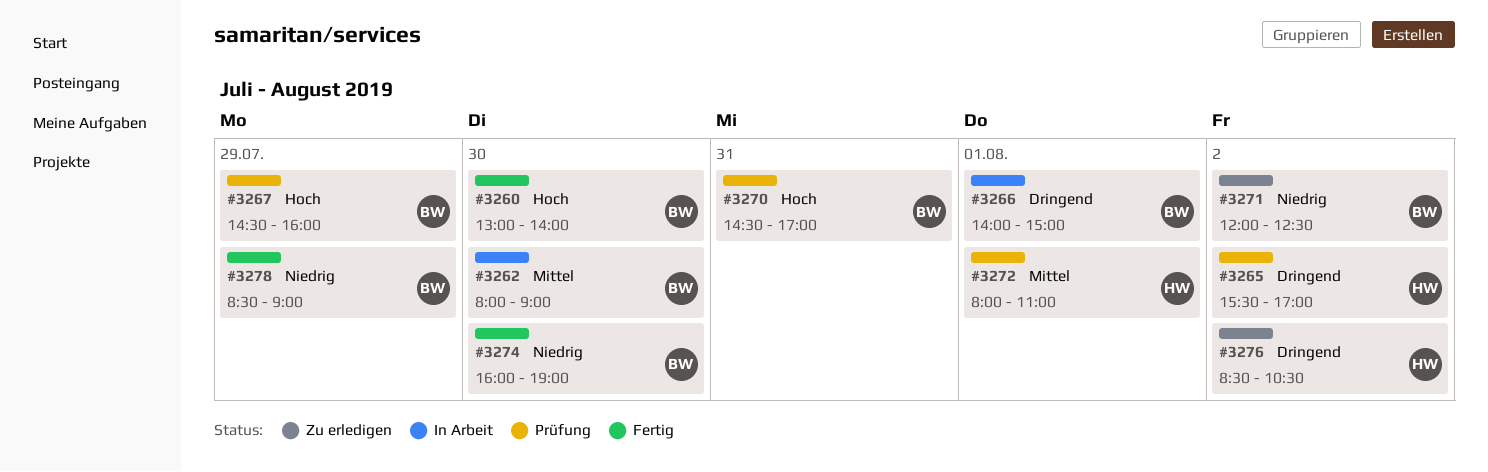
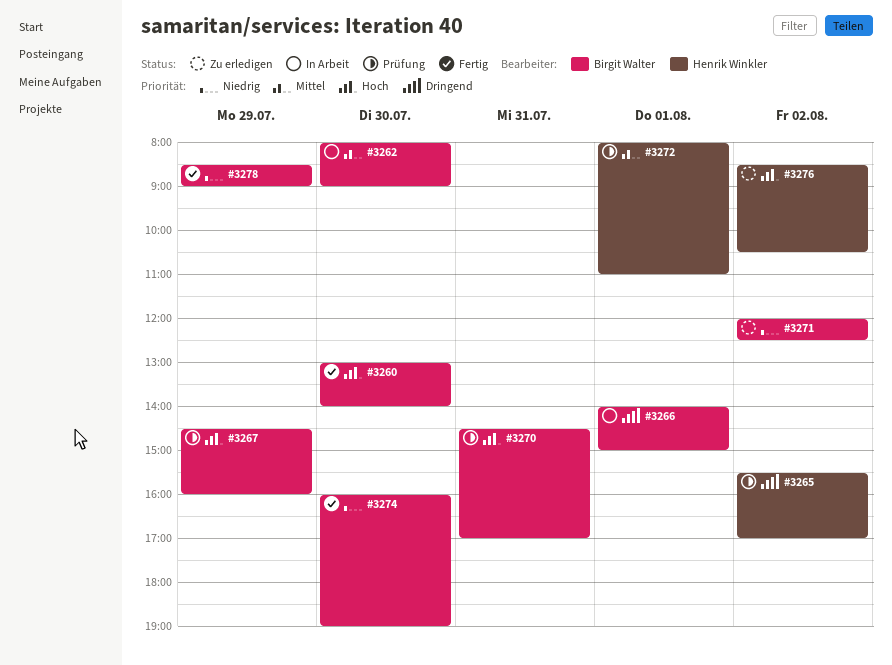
#3276, priority: Dringend -> Hoch

